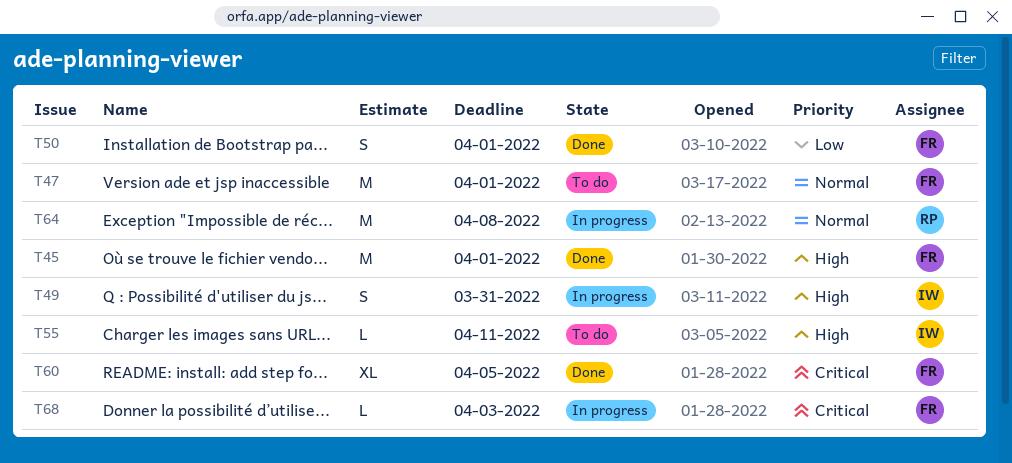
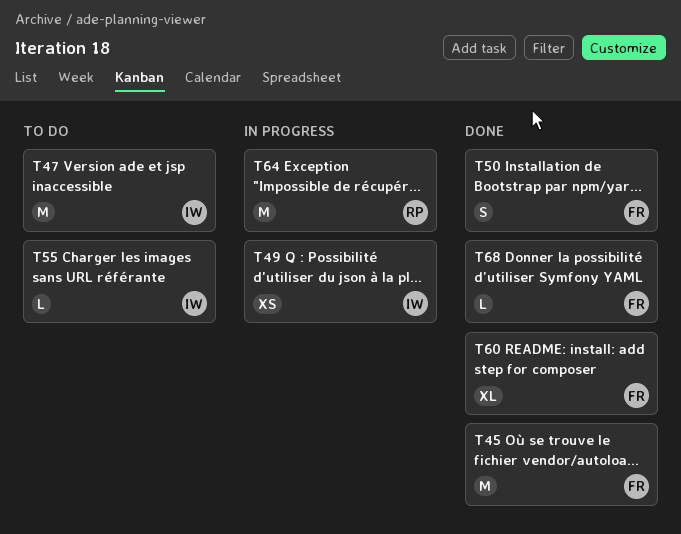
T47, owner: FR -> IW
T49, estimate: S -> XS
T68, status: In progress -> Done

